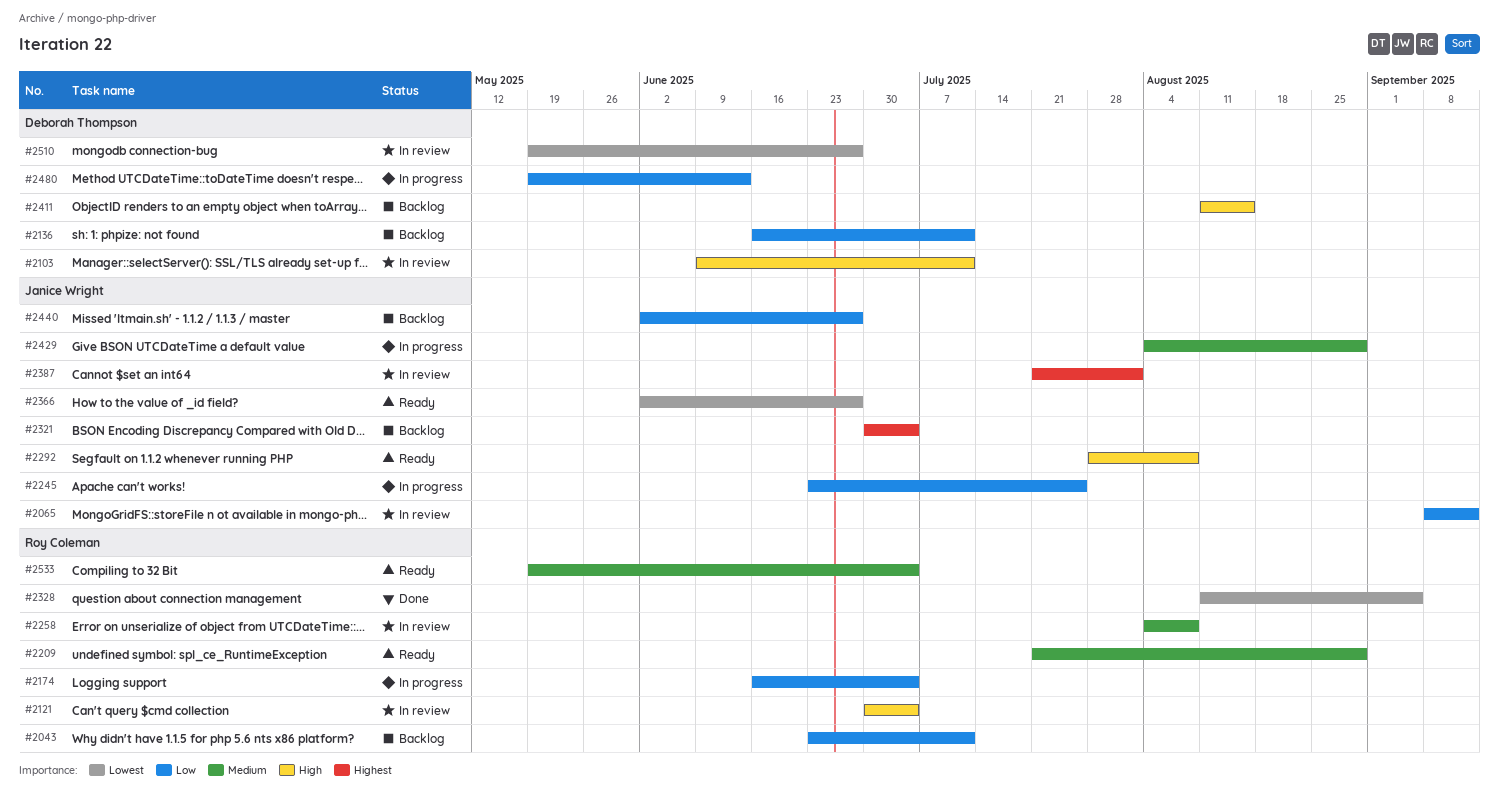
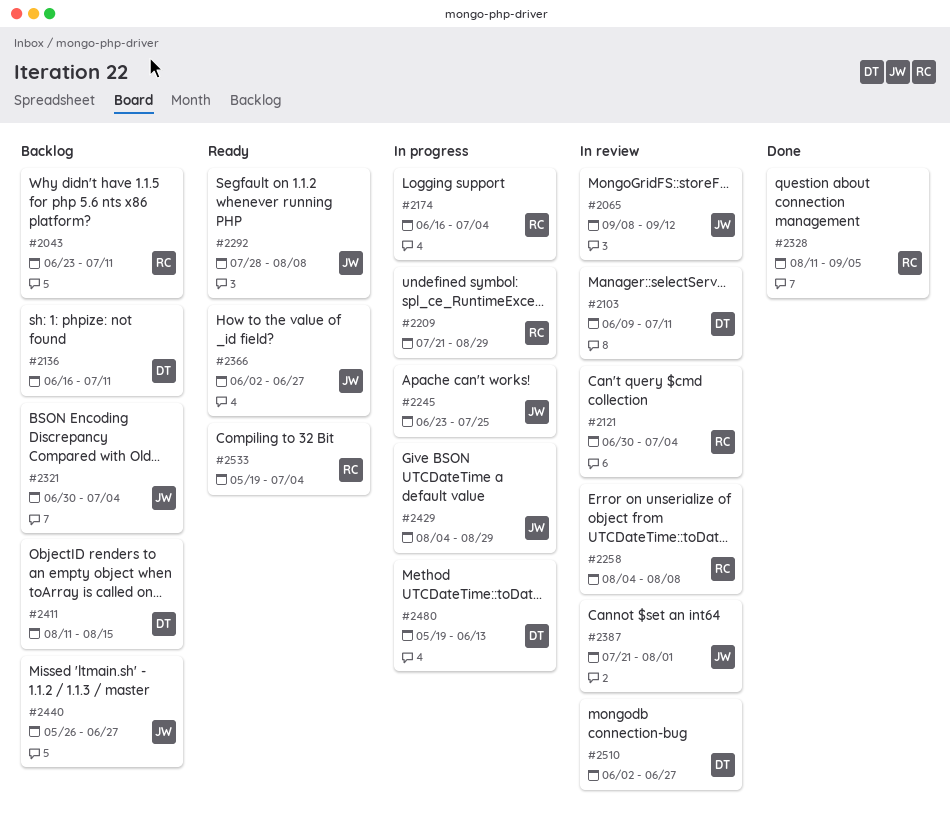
#2209, status: Ready -> In progress
#2440, start: Jun 2 -> May 26
#2510, start: May 19 -> Jun 2

